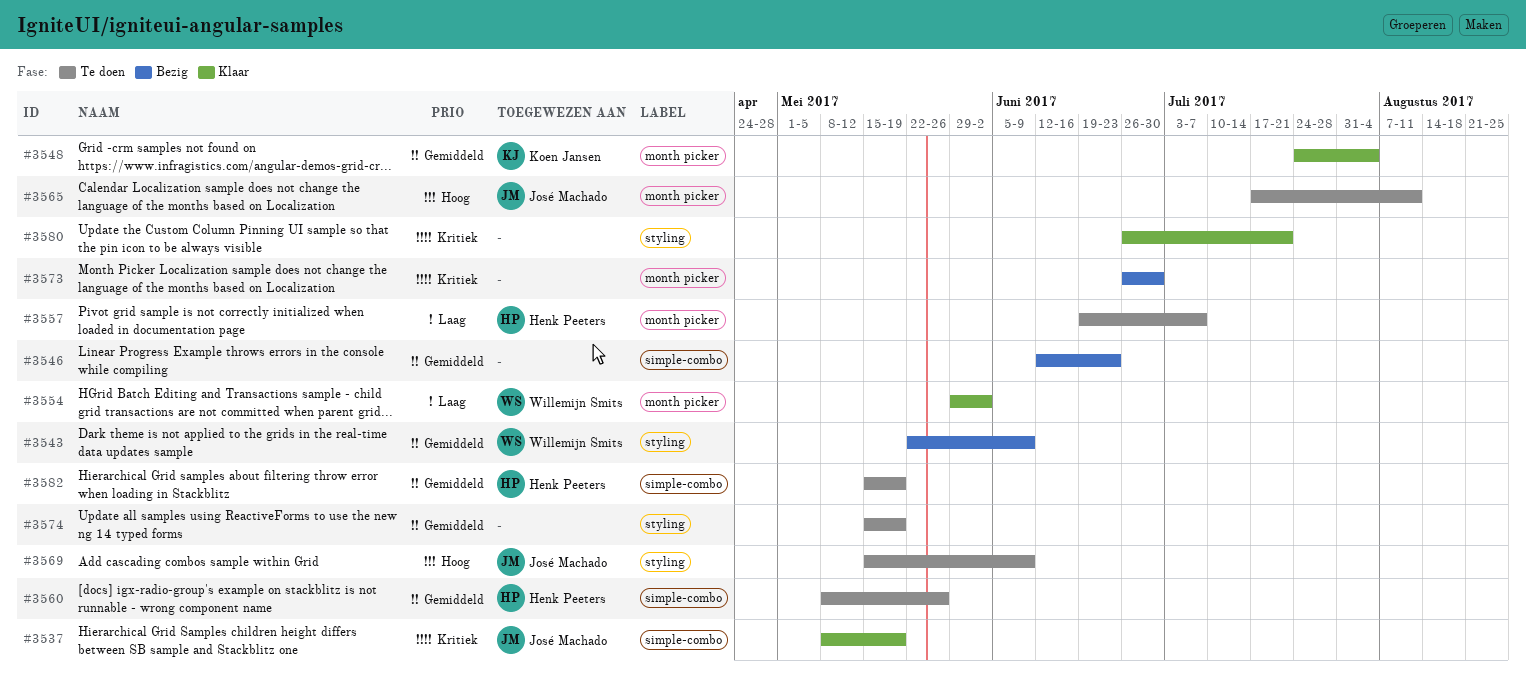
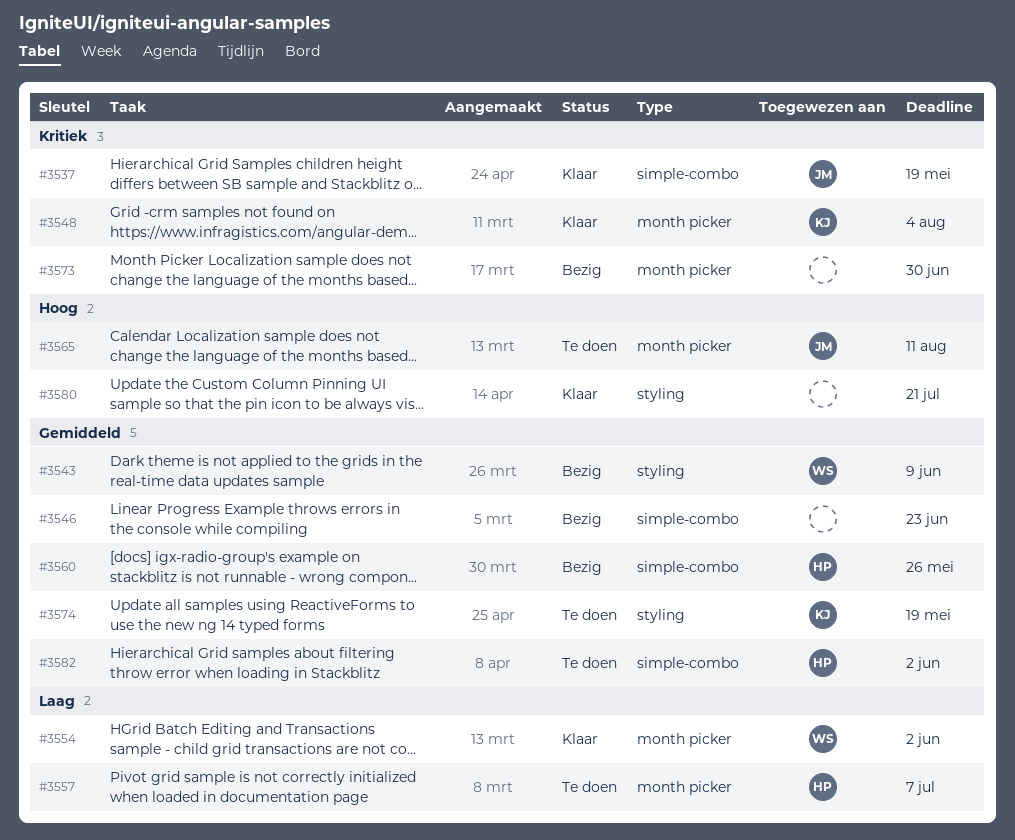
#3548, priority: Gemiddeld -> Kritiek
#3560, status: Te doen -> Bezig
#3569: present -> none
#3574, owner: none -> Koen Jansen
#3580, priority: Kritiek -> Hoog
#3582, due: May 19 -> Jun 2

